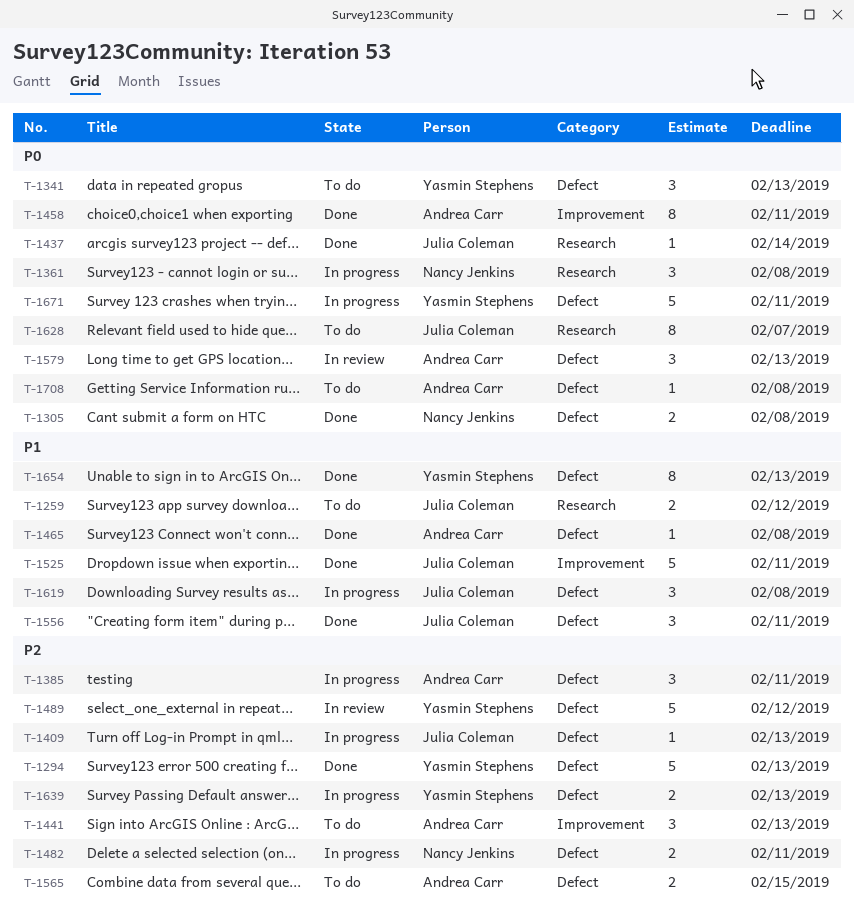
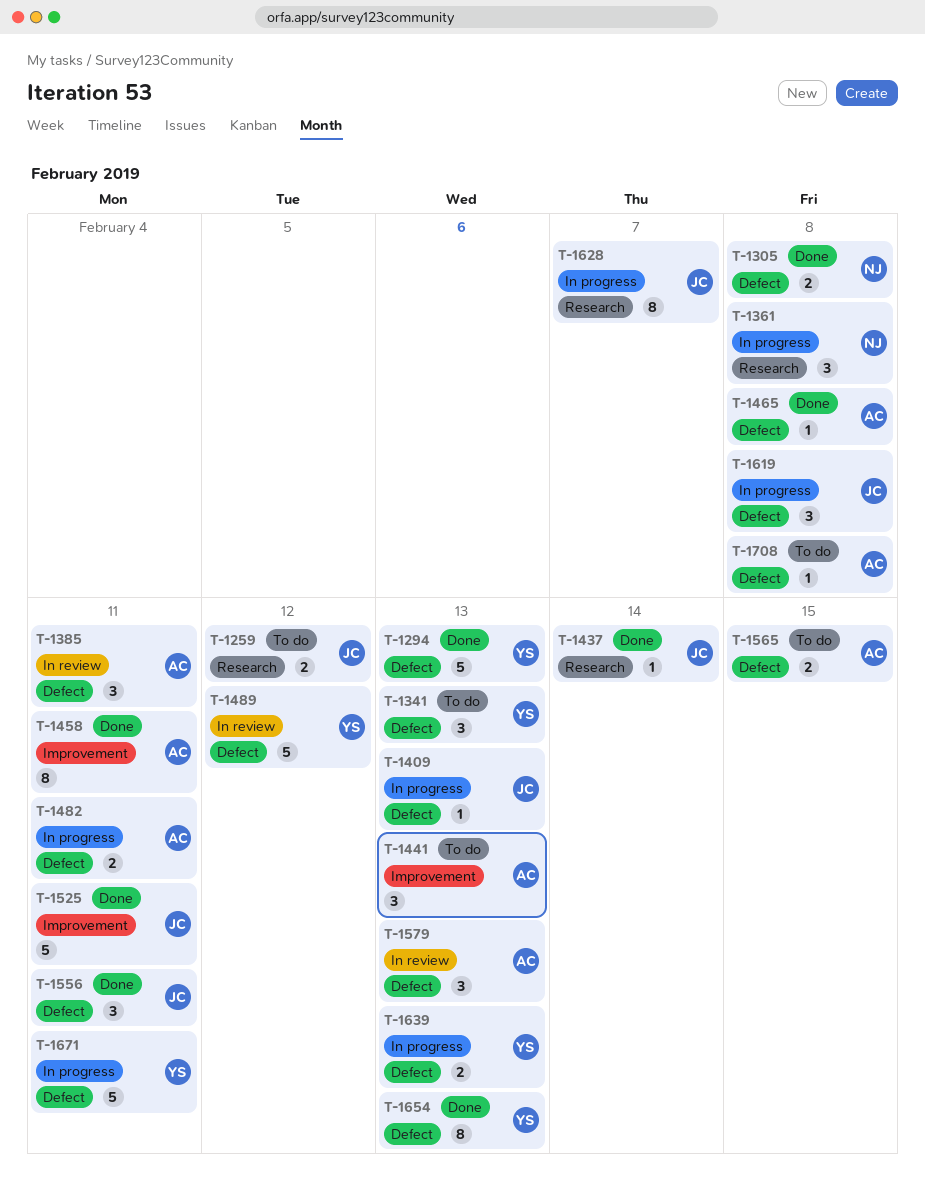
T-1385, status: In progress -> In review
T-1482, owner: Nancy Jenkins -> Andrea Carr
T-1628, status: To do -> In progress

